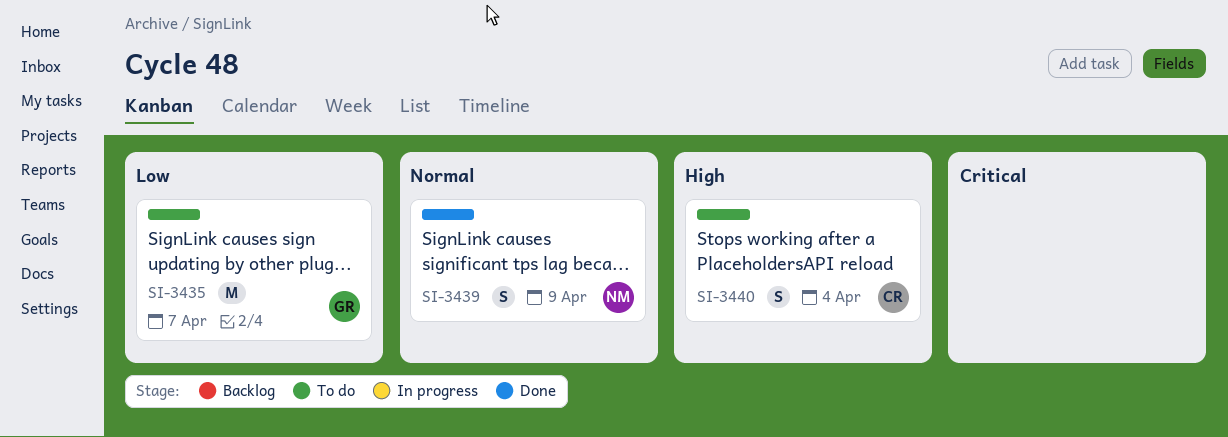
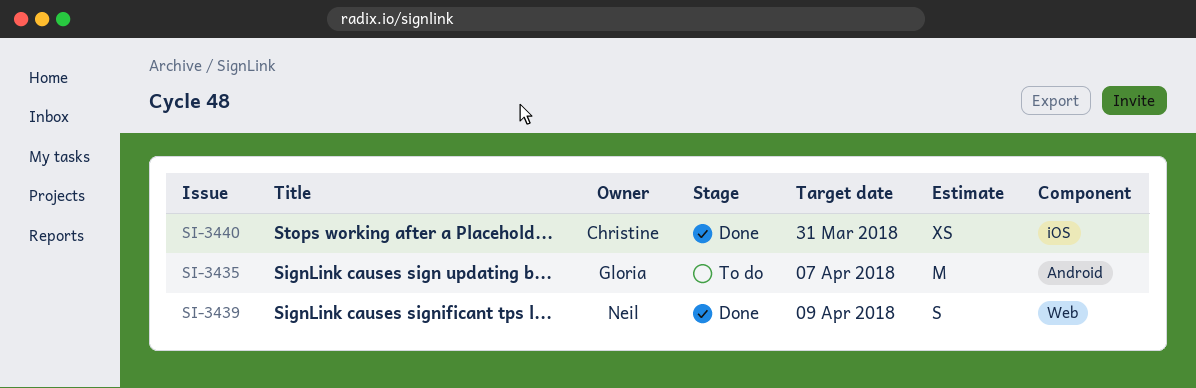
SI-3440, status: To do -> Done
SI-3440, estimate: S -> XS
SI-3440, due: Apr 4 -> Mar 31

